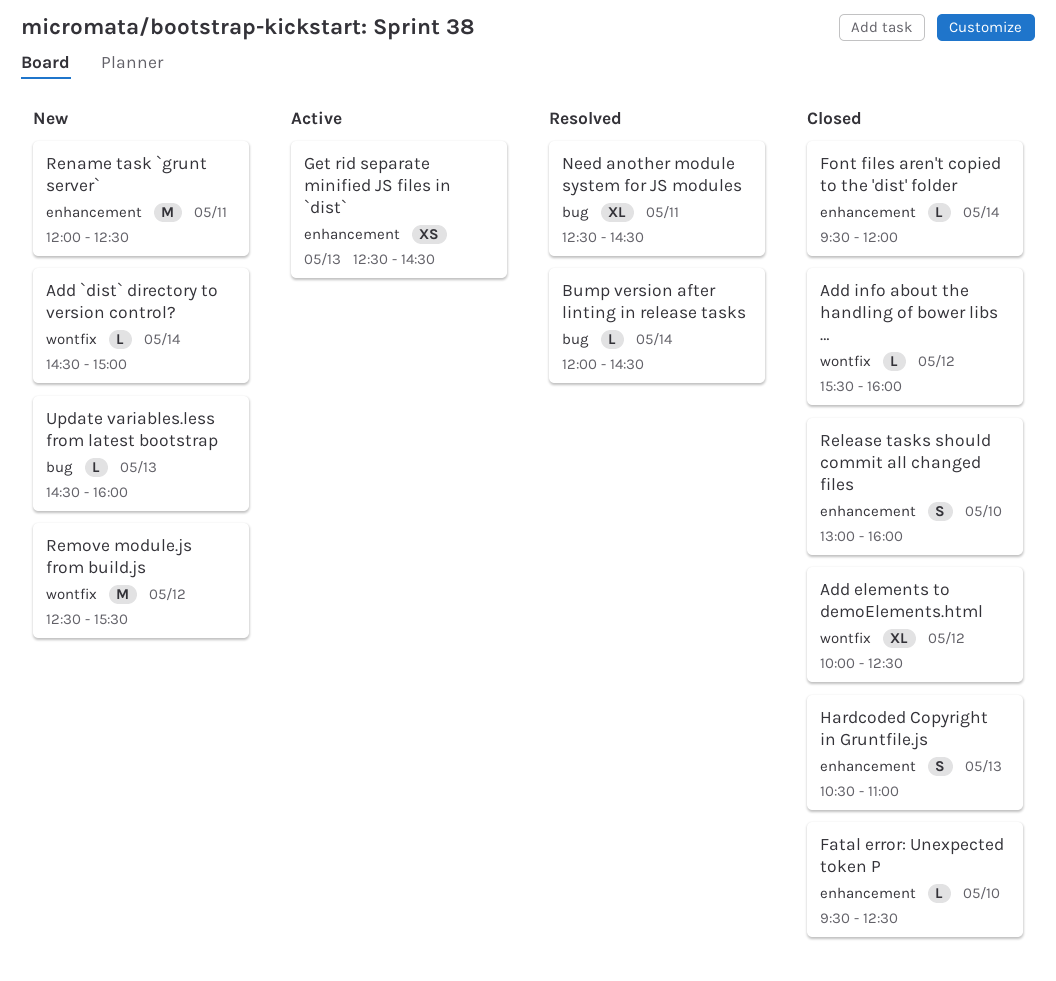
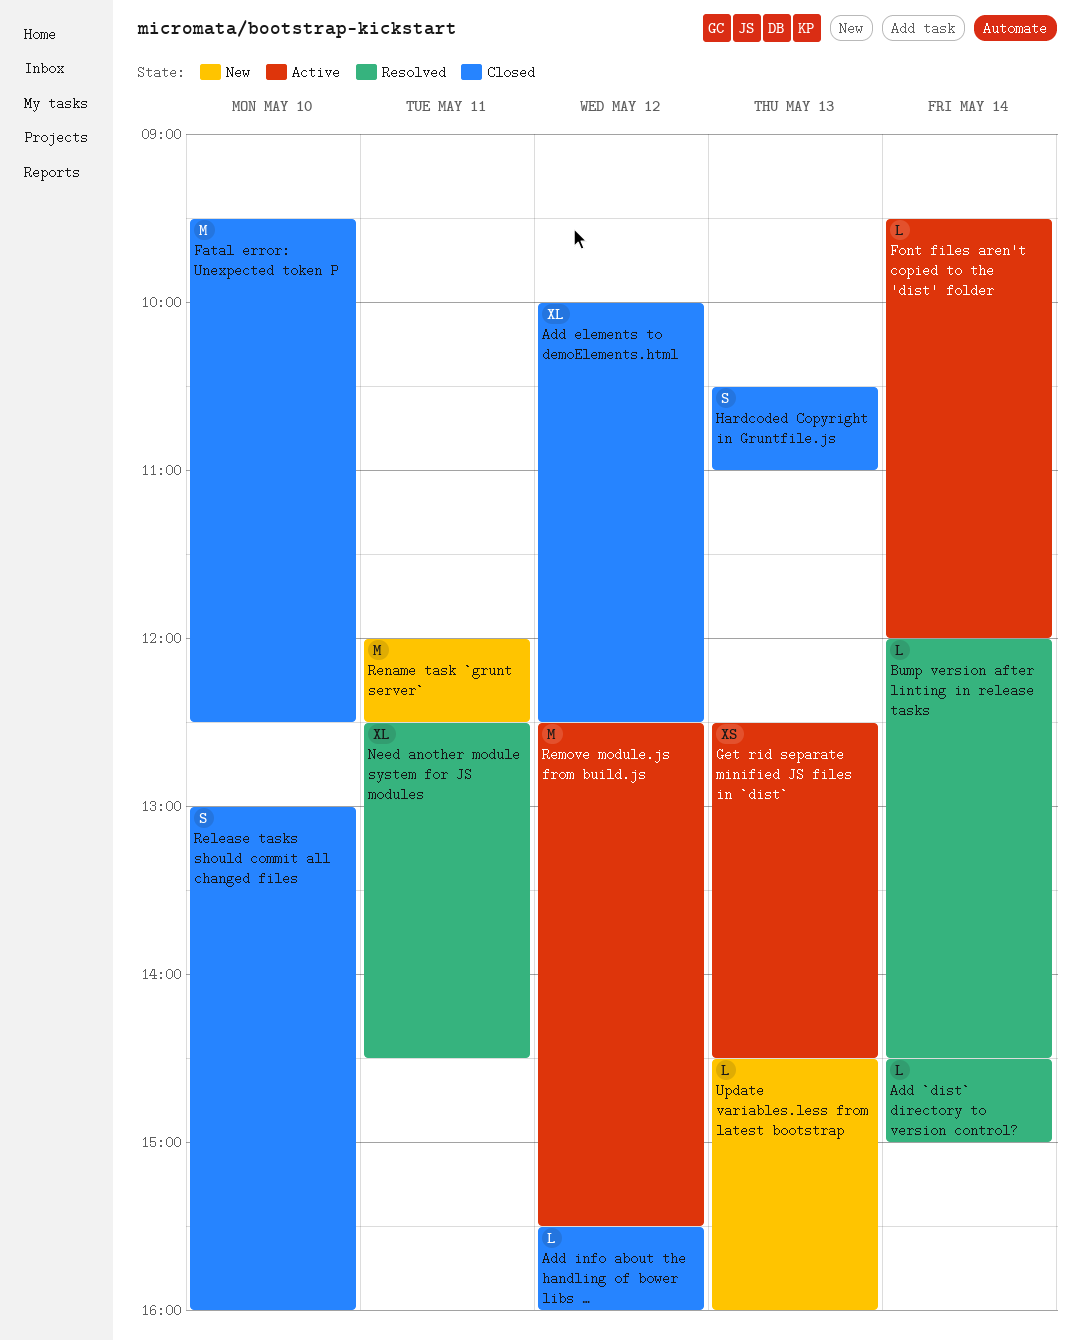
Add `dist` directory to version control?, status: New -> Resolved
Fatal error: Unexpected token P, estimate: L -> M
Font files aren't copied to the 'dist' folder, status: Closed -> Active
Remove module.js from build.js, status: New -> Active

